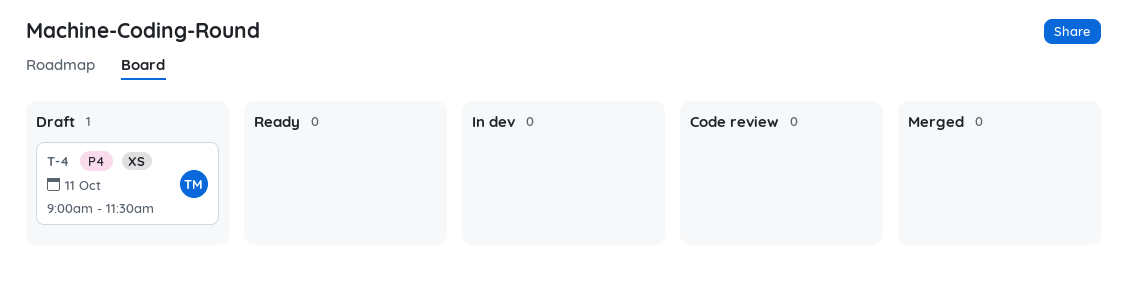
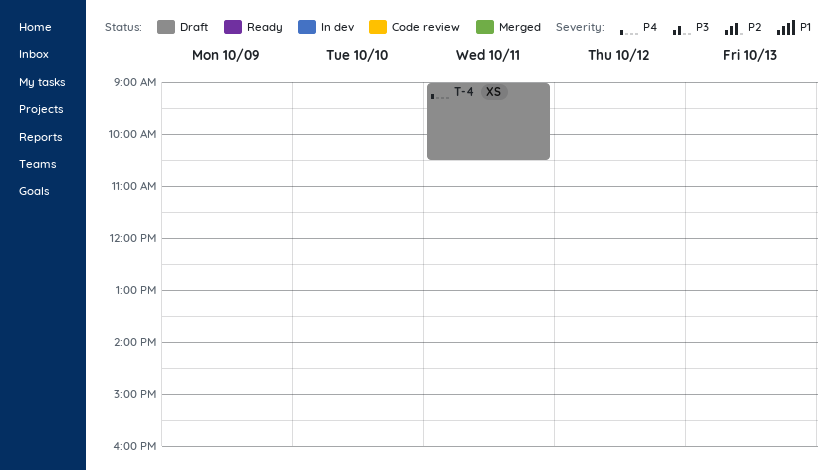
T-4, ends: 11:30 -> 10:30

